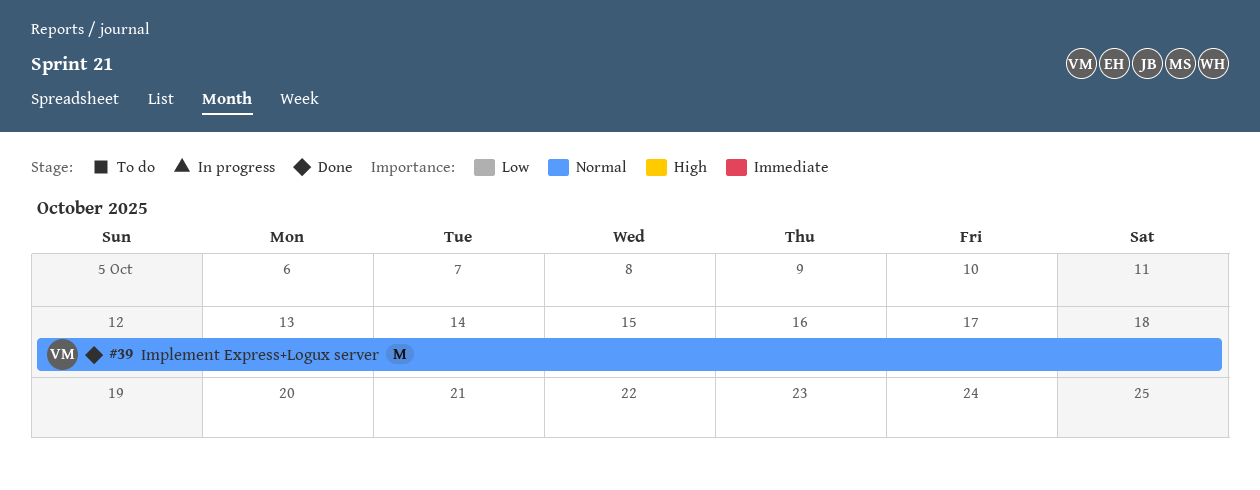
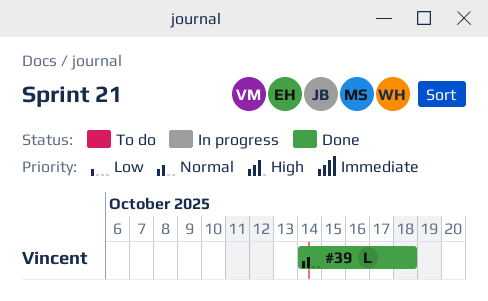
#39, estimate: M -> L
#39, start: Oct 12 -> Oct 14

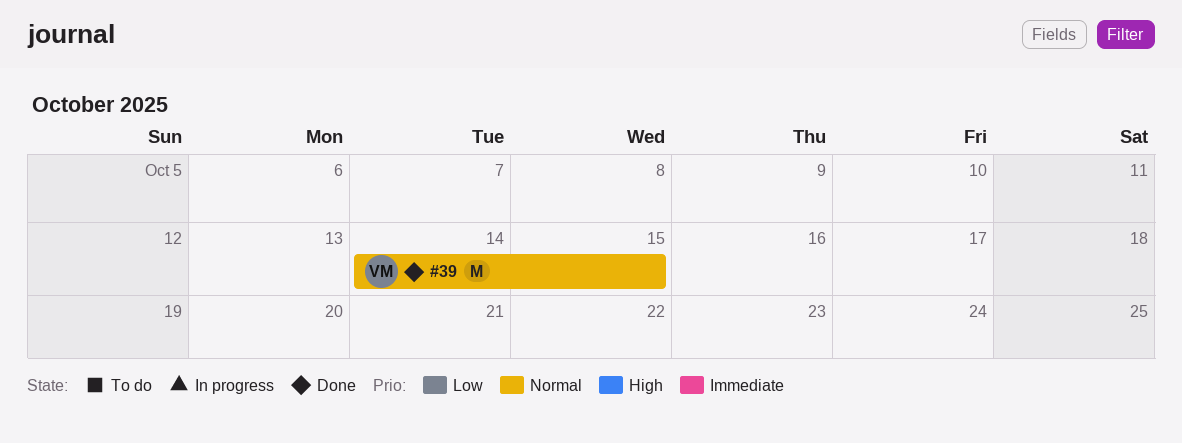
#39, estimate: L -> M
#39, due: Oct 18 -> Oct 15

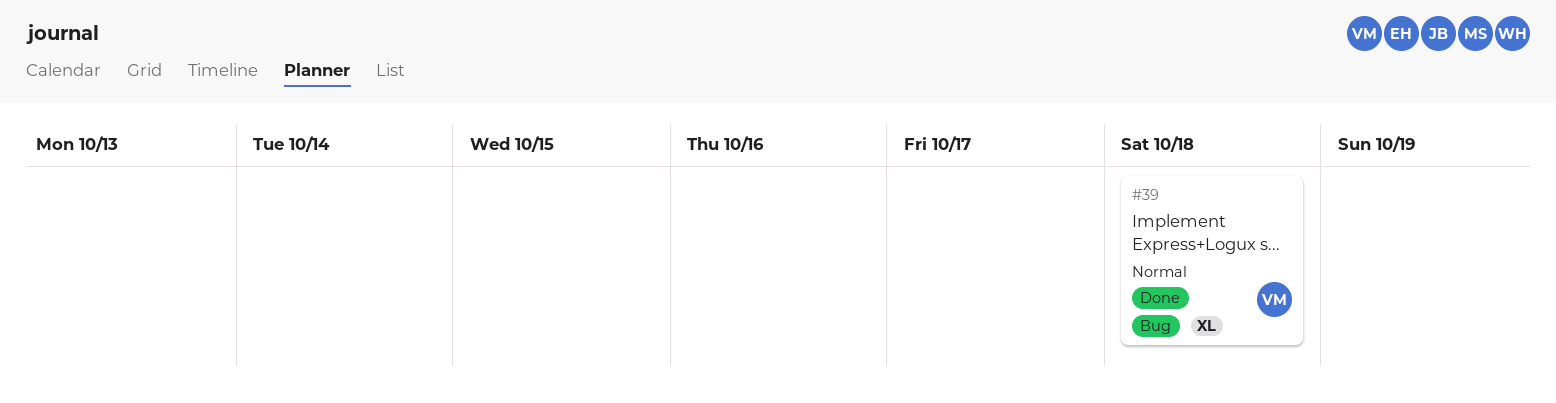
#39, estimate: M -> XL
#39, due: Oct 15 -> Oct 18

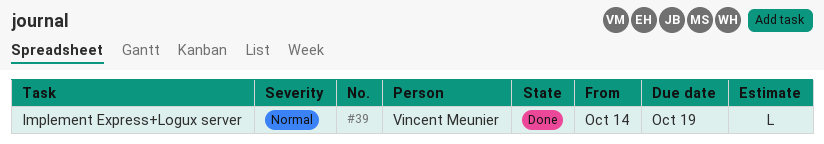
#39, estimate: XL -> L
#39, due: Oct 18 -> Oct 19

